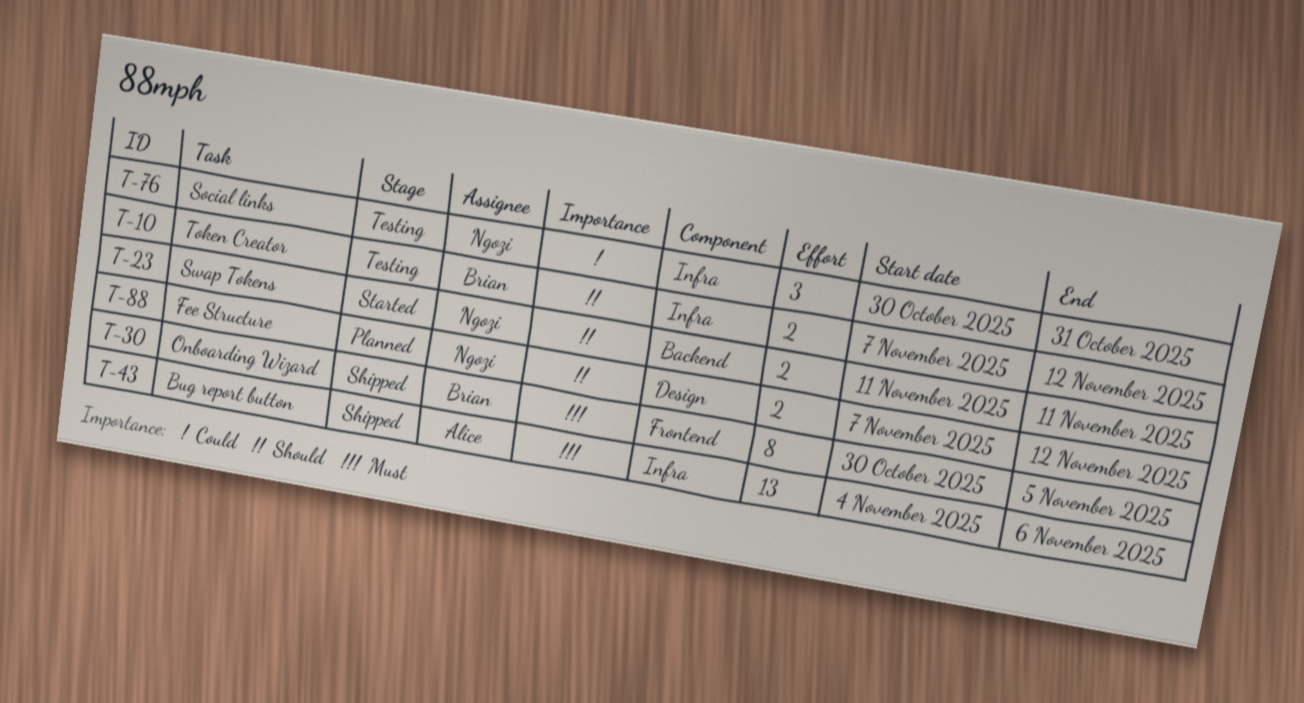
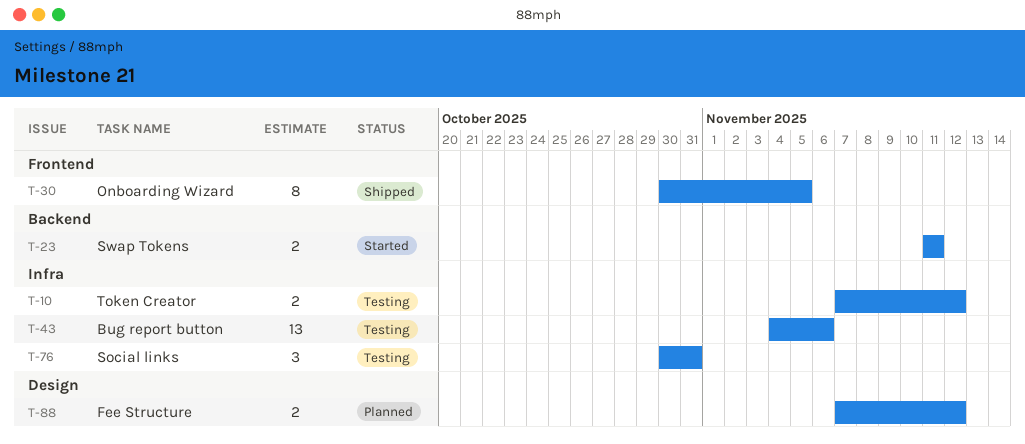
T-43, status: Shipped -> Testing

